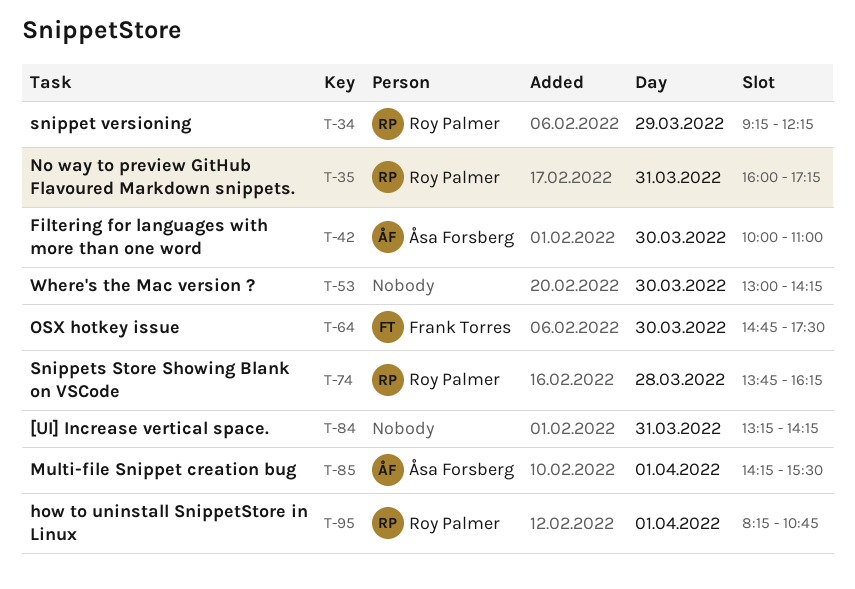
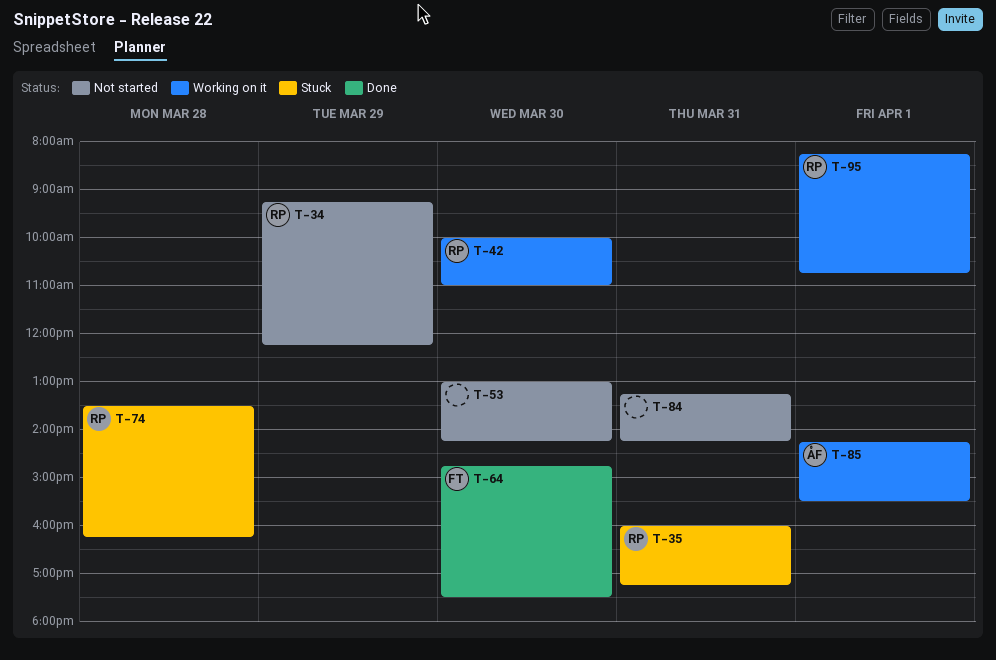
T-42, owner: Åsa Forsberg -> Roy Palmer
T-74, begins: 13:45 -> 13:30

